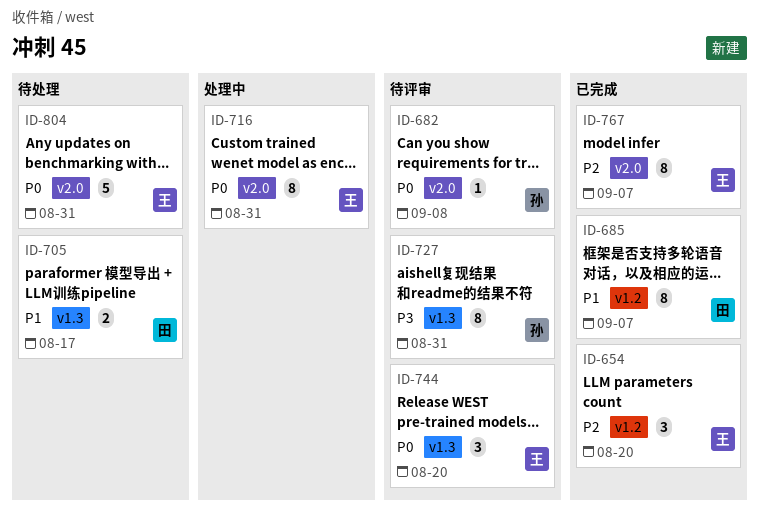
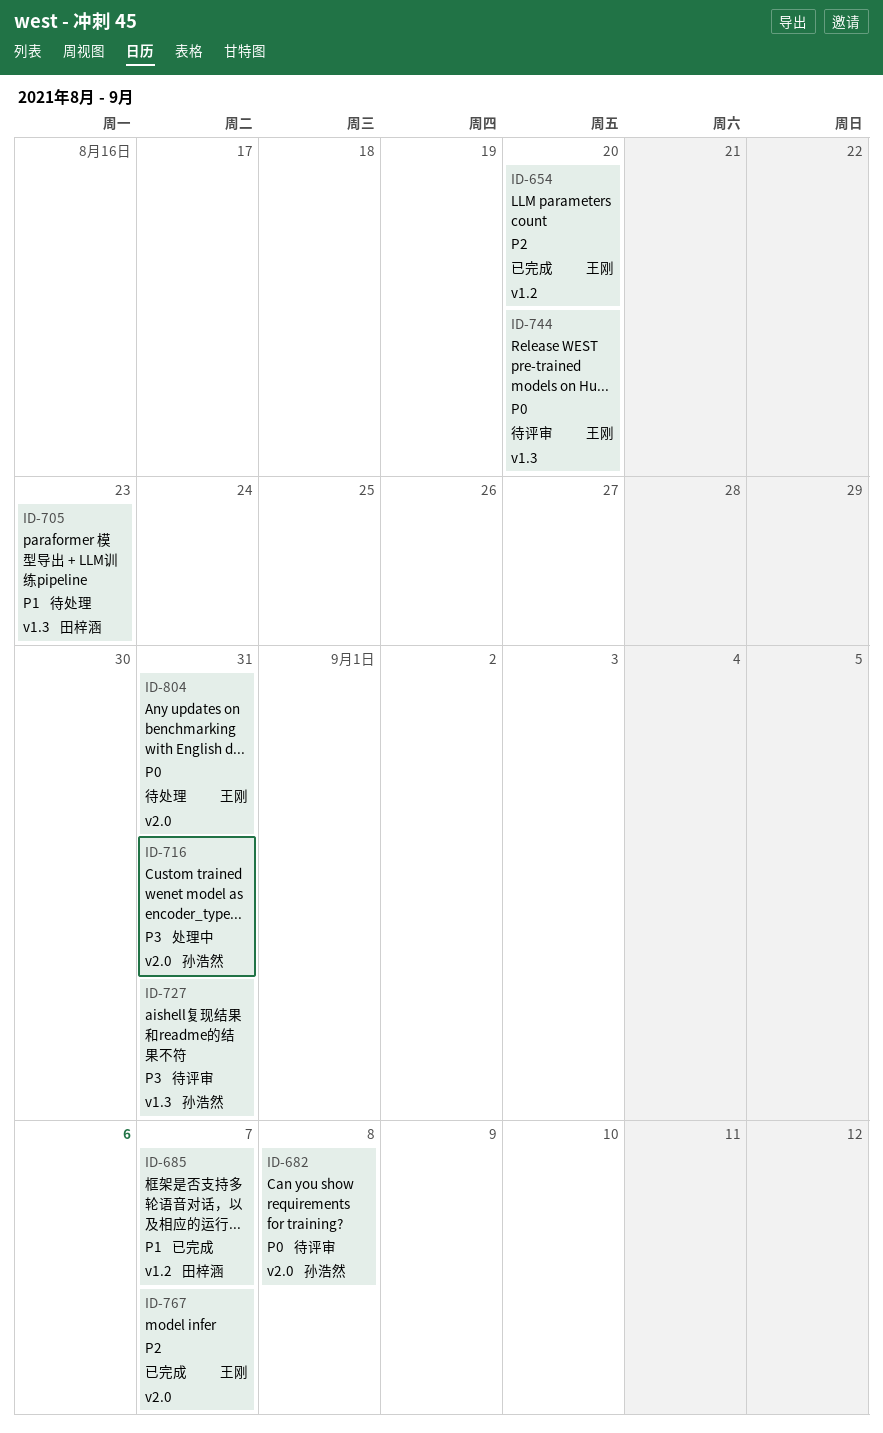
ID-705, due: Aug 17 -> Aug 23
ID-716, owner: 王刚 -> 孙浩然
ID-716, priority: P0 -> P3

